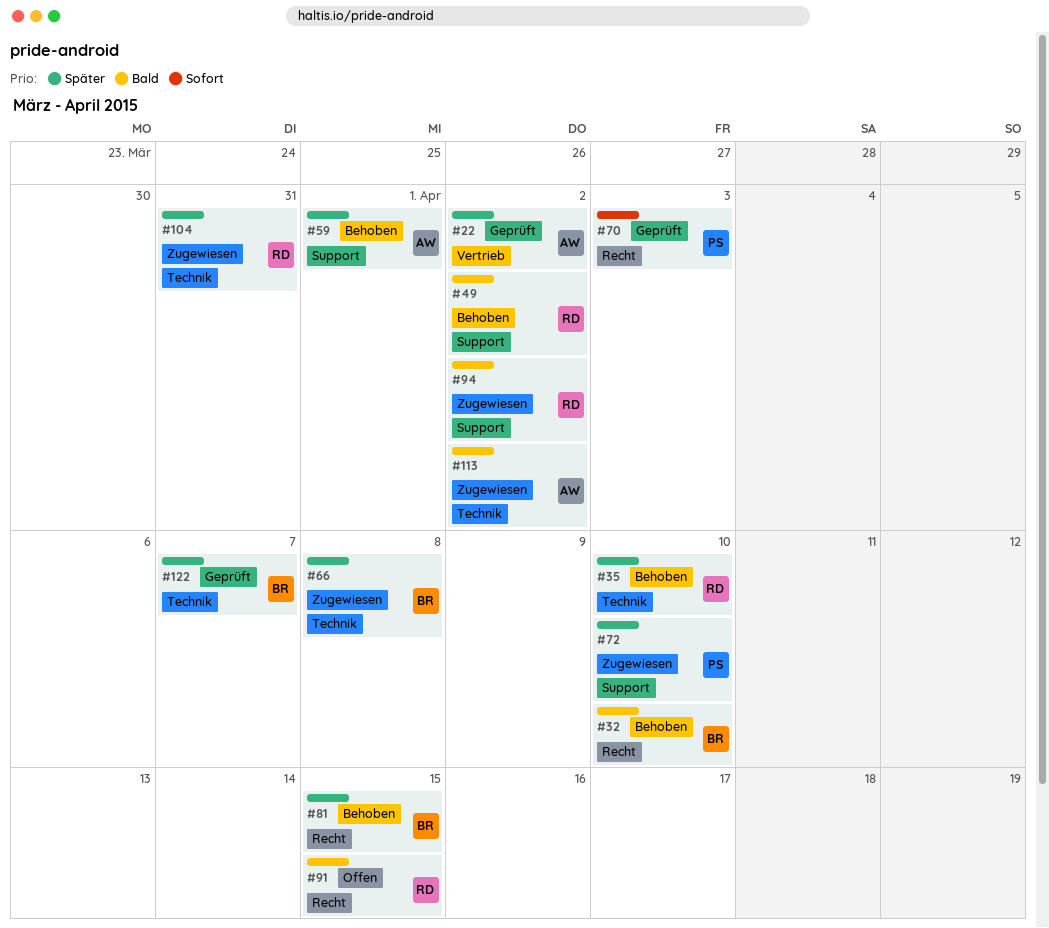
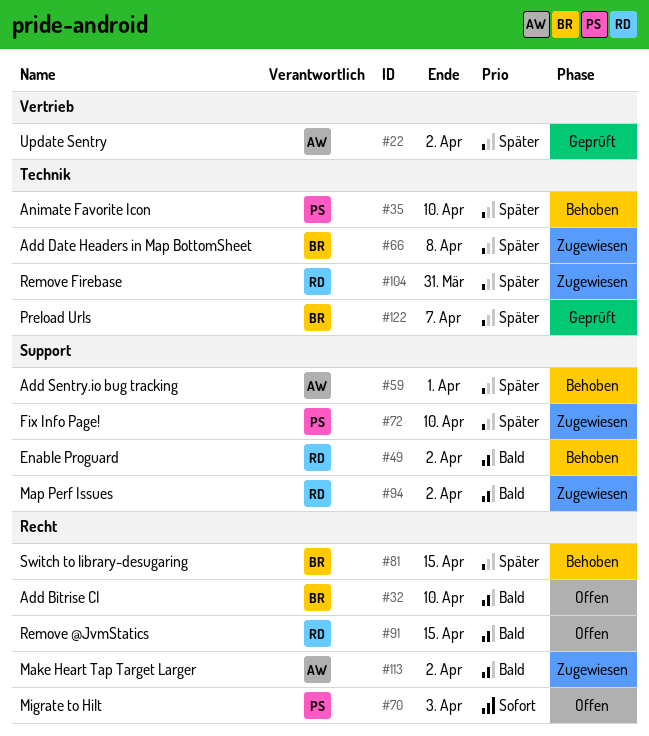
#32, status: Behoben -> Offen
#35, owner: RD -> PS
#70, status: Geprüft -> Offen
#113, label: Technik -> Recht

